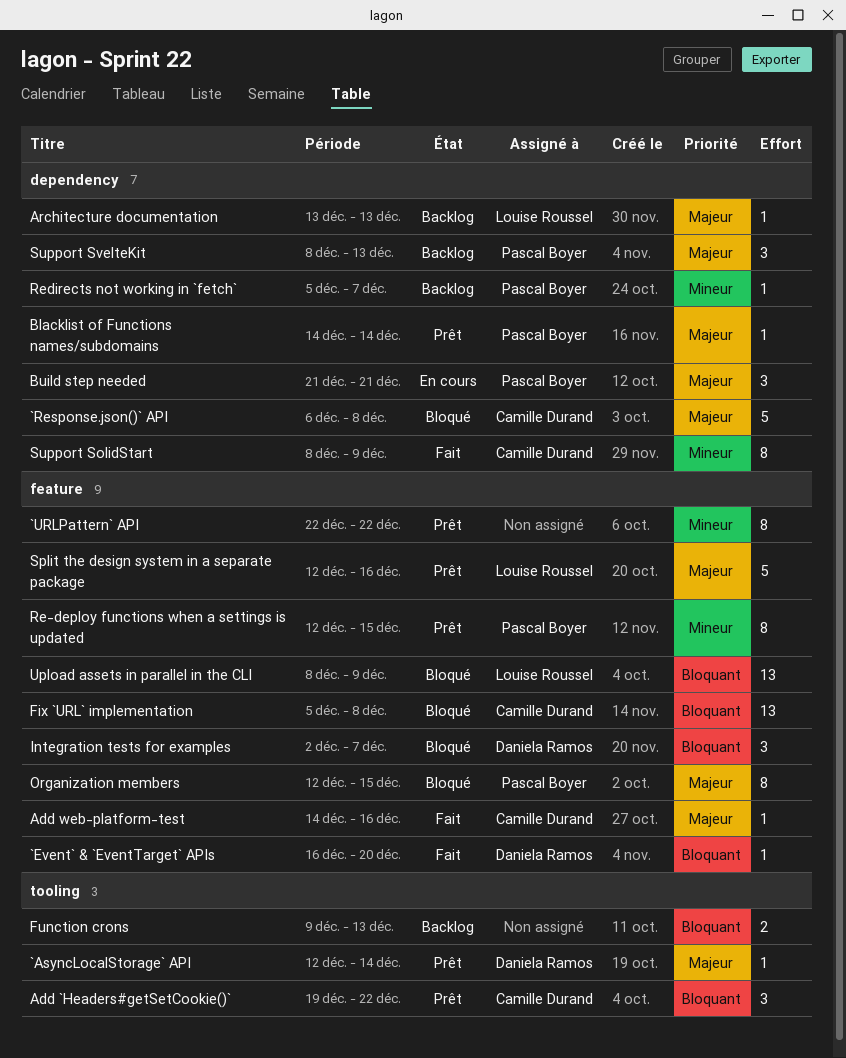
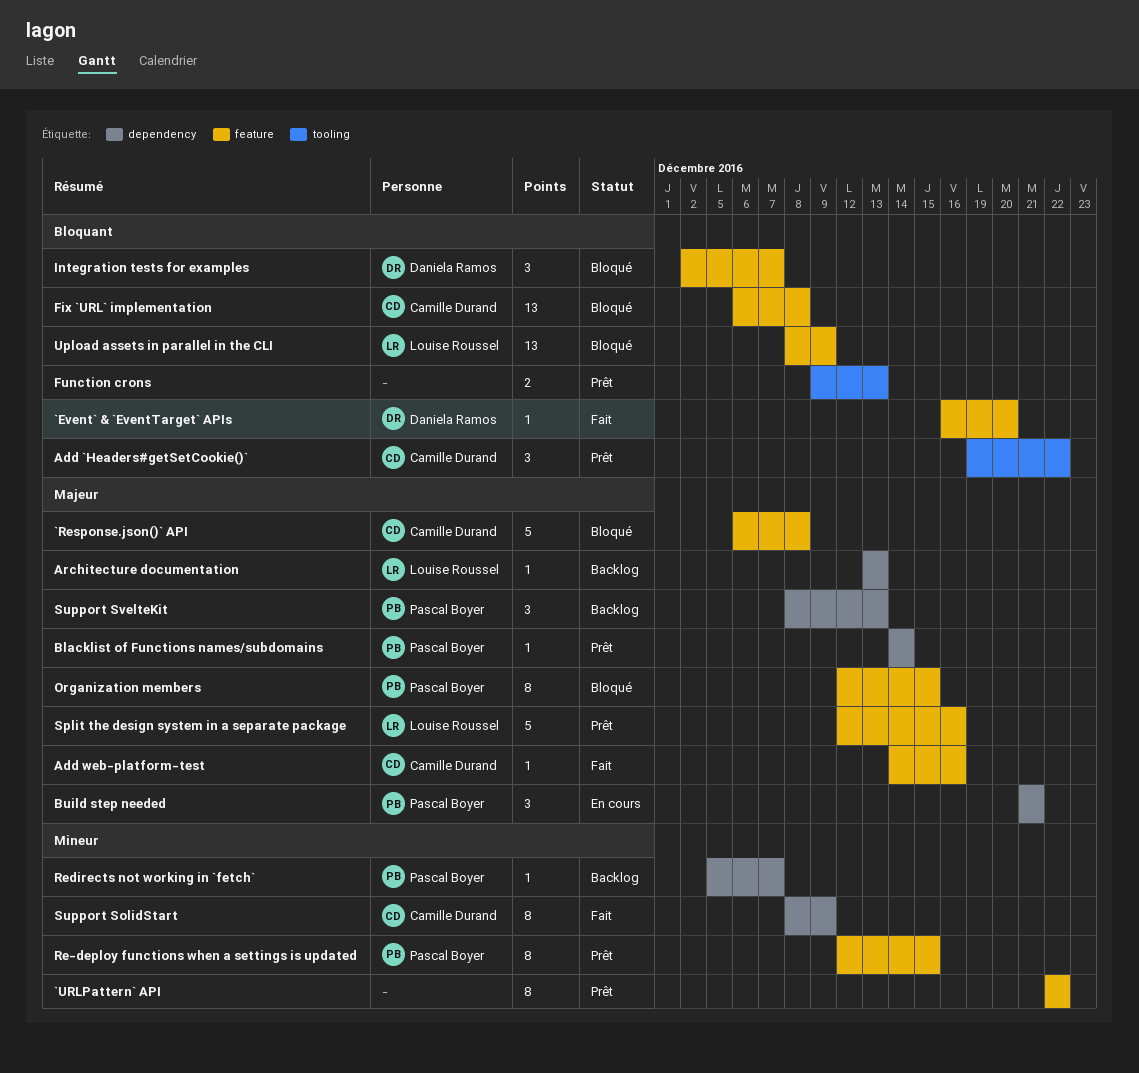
`AsyncLocalStorage` API: present -> none
`Response.json()` API, label: dependency -> feature
Fix `URL` implementation, start: Dec 5 -> Dec 6
Function crons, status: Backlog -> Prêt

